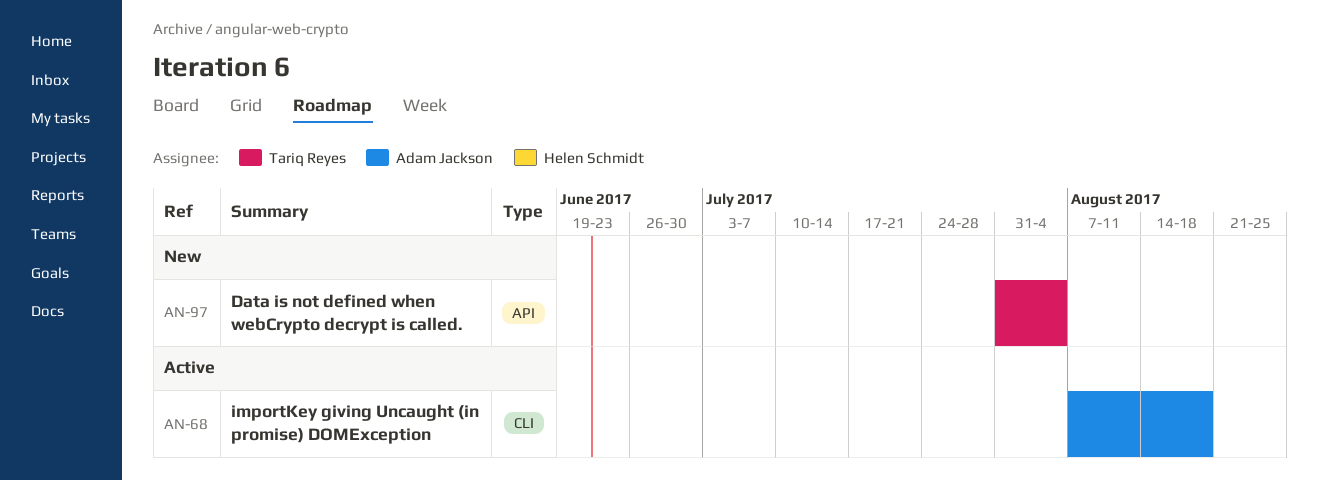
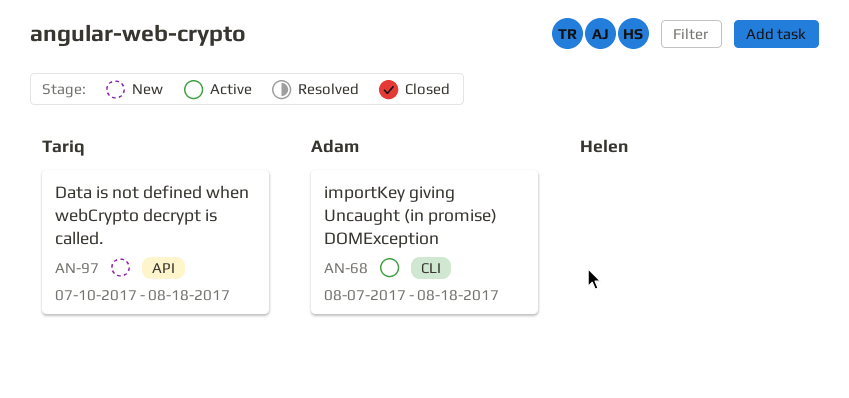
AN-97, start: Jul 31 -> Jul 10
AN-97, due: Aug 4 -> Aug 18

